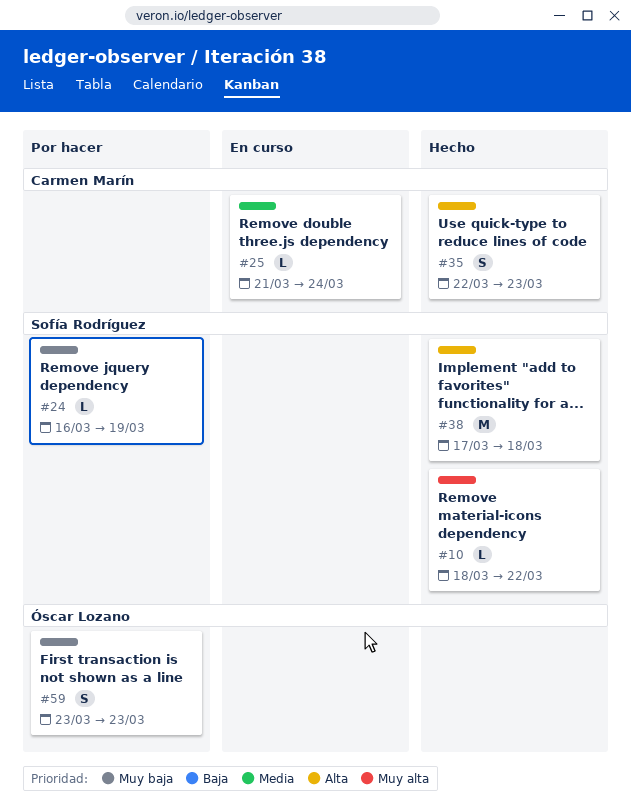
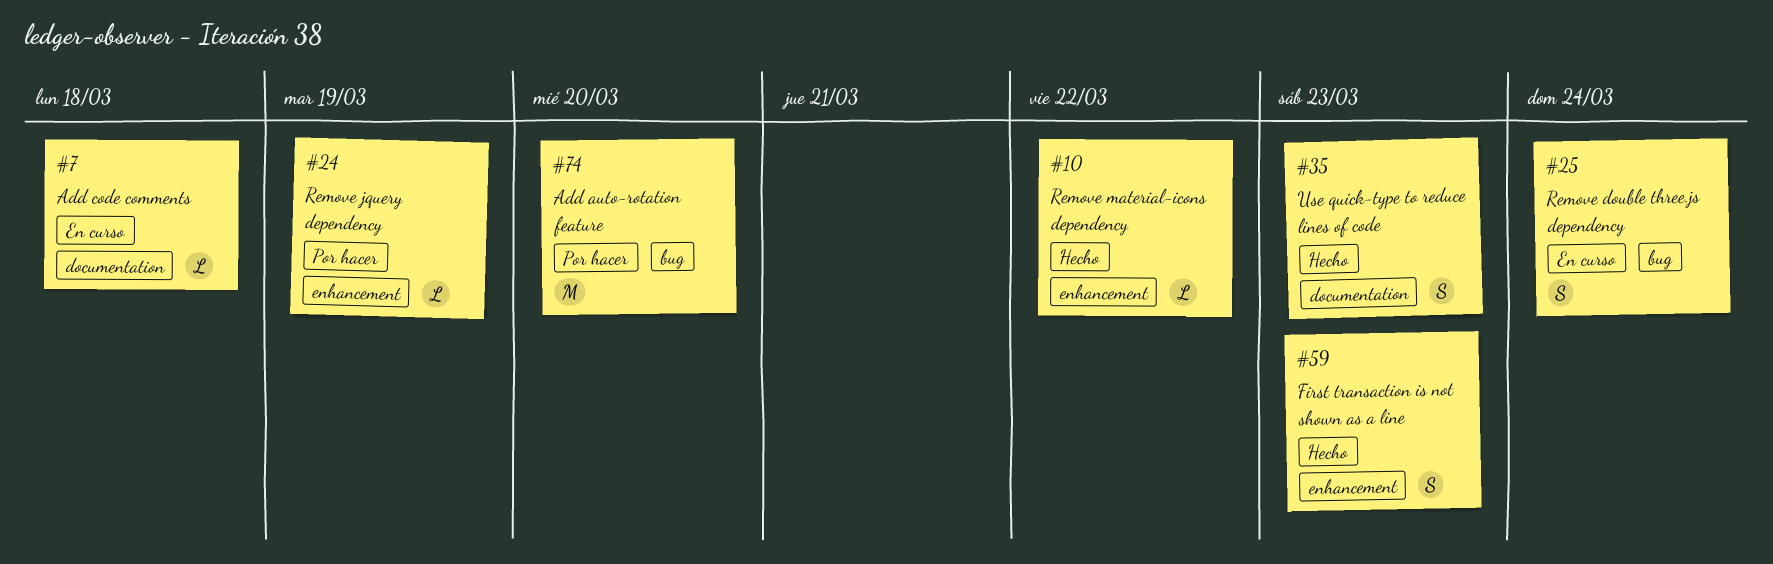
#7: none -> present
#25, estimate: L -> S
#38: present -> none
#59, status: Por hacer -> Hecho
#74: none -> present

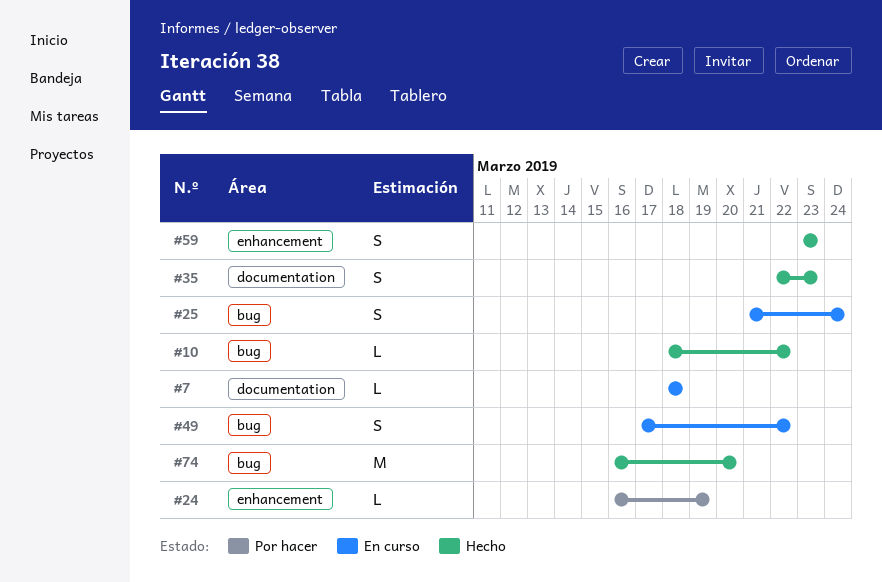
#10, label: enhancement -> bug
#49: none -> present
#74, status: Por hacer -> Hecho

